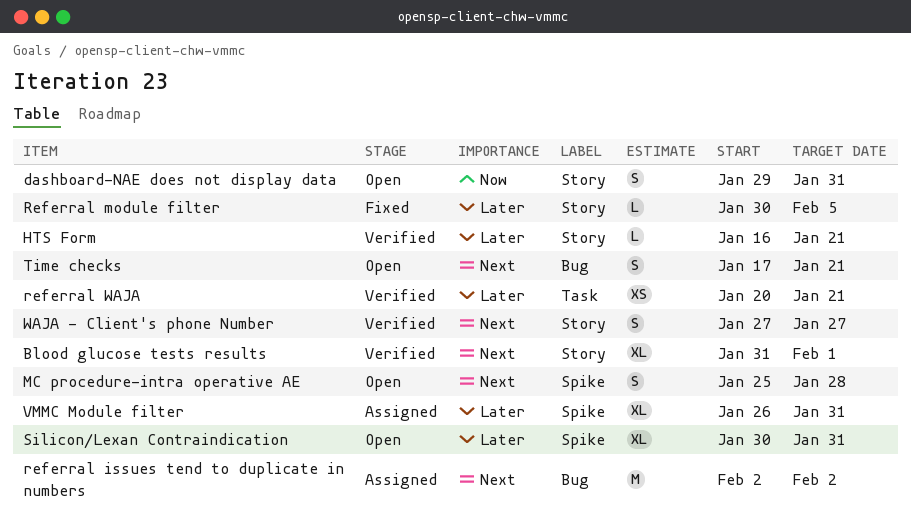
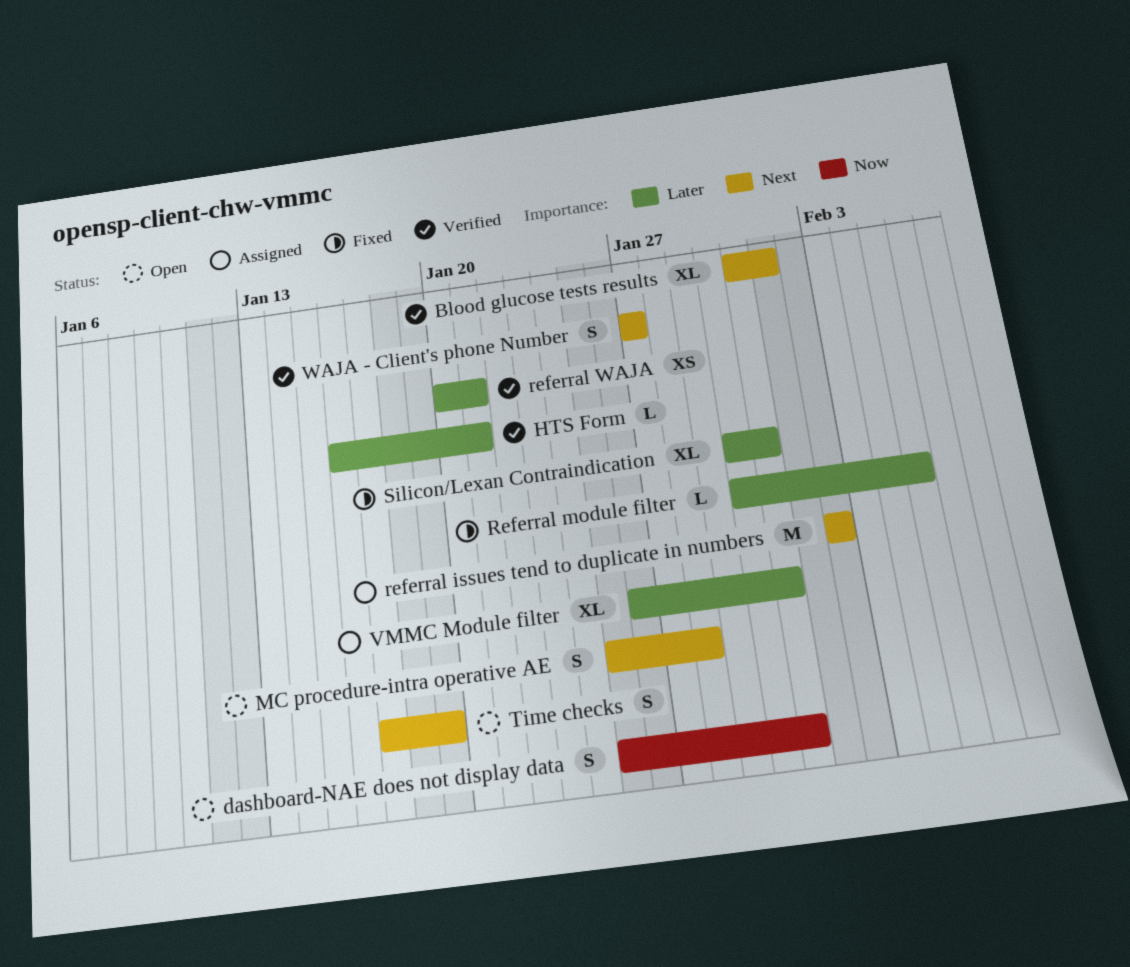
dashboard-NAE does not display data, start: Jan 29 -> Jan 25
Silicon/Lexan Contraindication, status: Open -> Fixed
Time checks, due: Jan 21 -> Jan 19

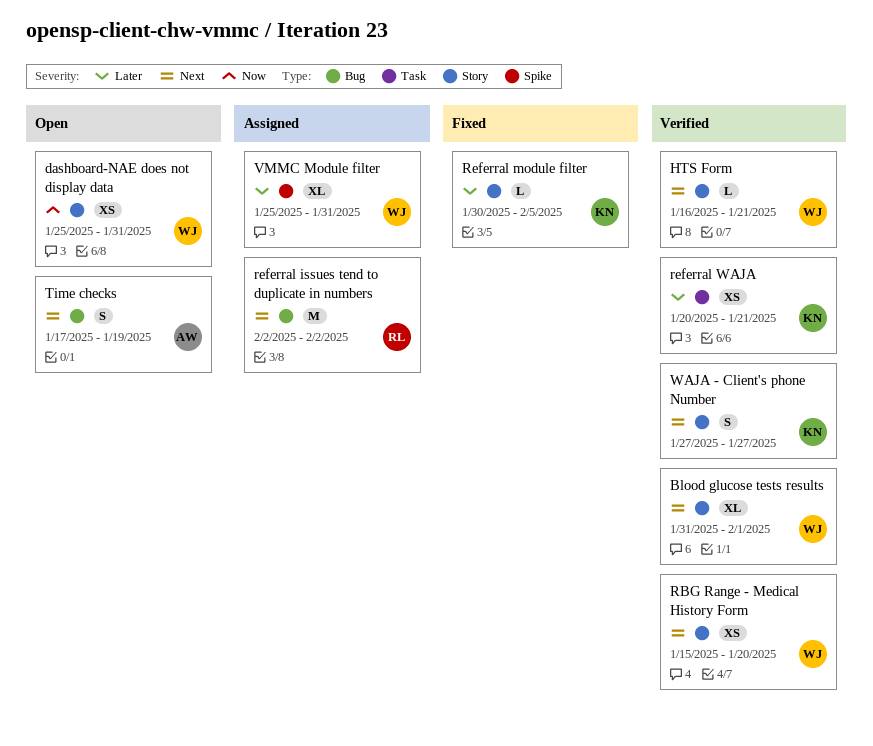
dashboard-NAE does not display data, estimate: S -> XS
HTS Form, priority: Later -> Next
MC procedure-intra operative AE: present -> none
RBG Range - Medical History Form: none -> present
Silicon/Lexan Contraindication: present -> none
VMMC Module filter, start: Jan 26 -> Jan 25

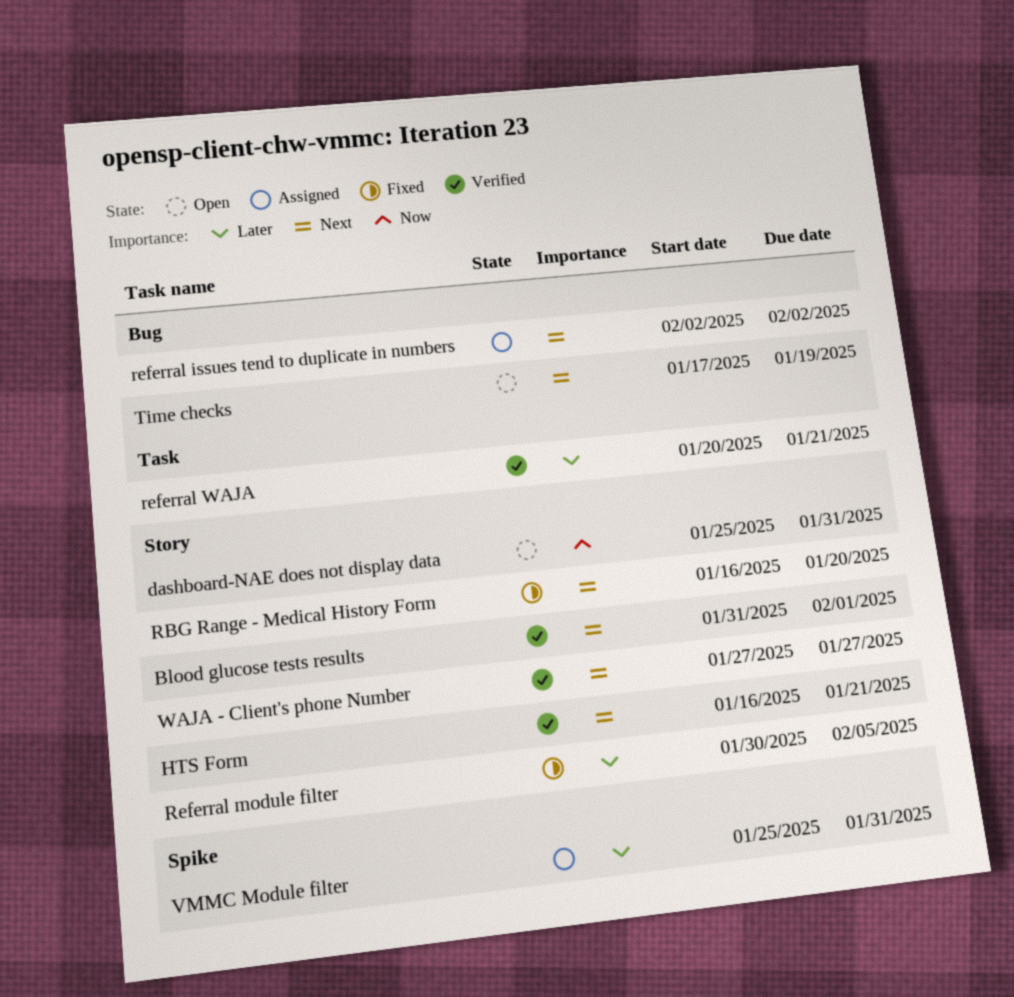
RBG Range - Medical History Form, status: Verified -> Fixed
RBG Range - Medical History Form, start: Jan 15 -> Jan 16

